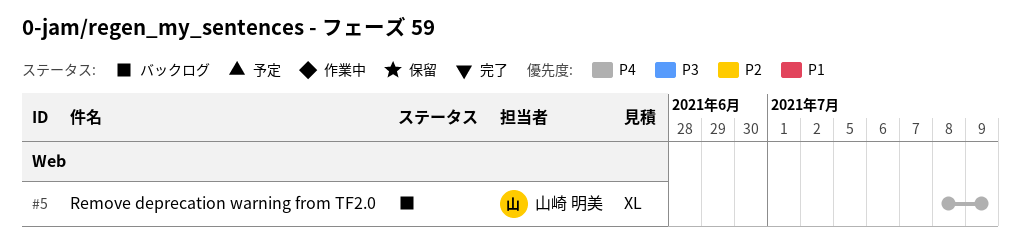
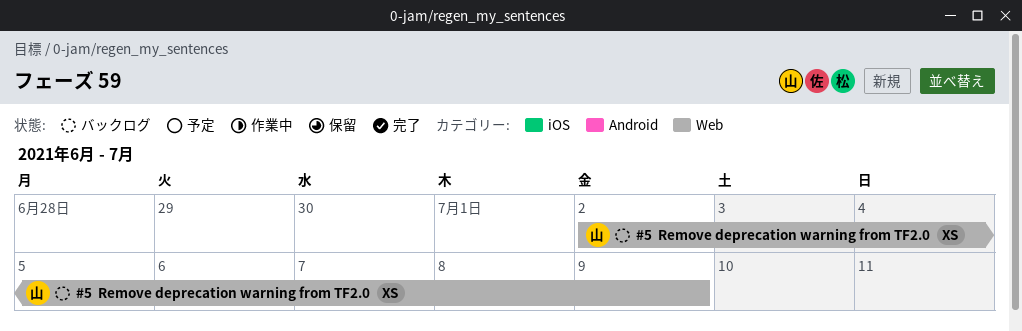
#5, estimate: XL -> XS
#5, start: Jul 8 -> Jul 2

